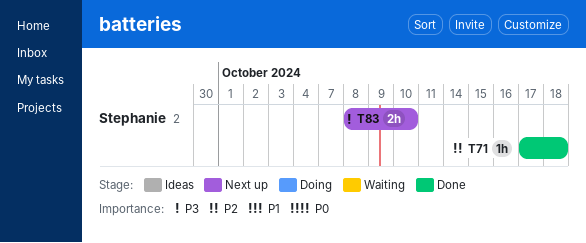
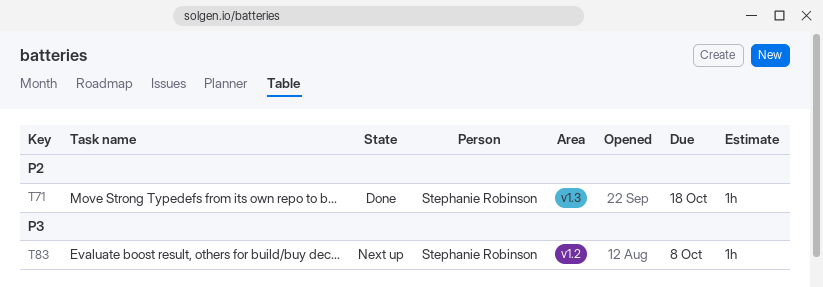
T83, estimate: 2h -> 1h
T83, due: Oct 10 -> Oct 8

